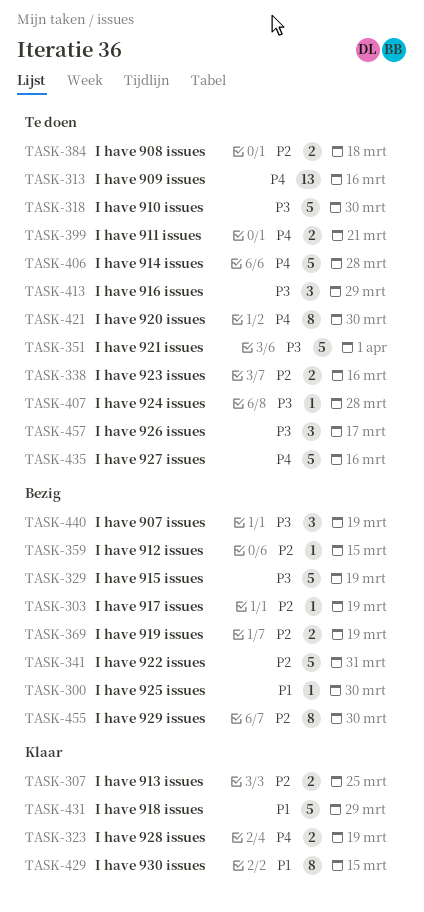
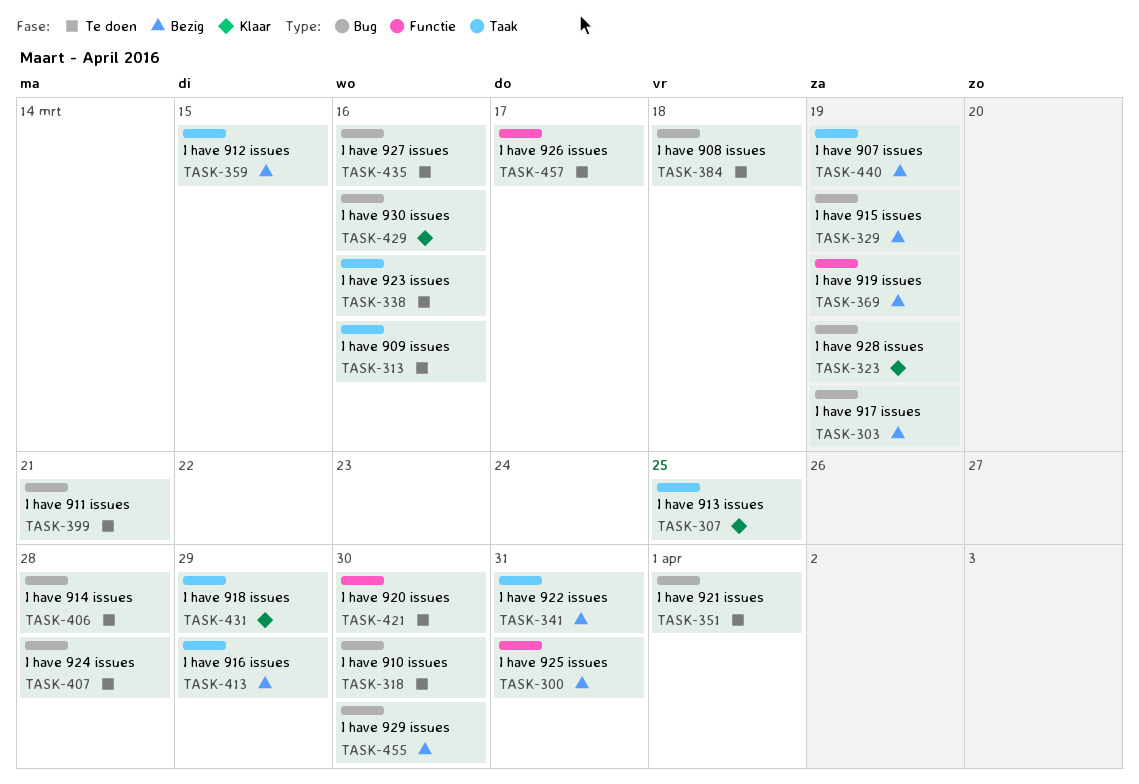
TASK-300, due: Mar 30 -> Mar 31
TASK-413, status: Te doen -> Bezig
TASK-429, due: Mar 15 -> Mar 16

